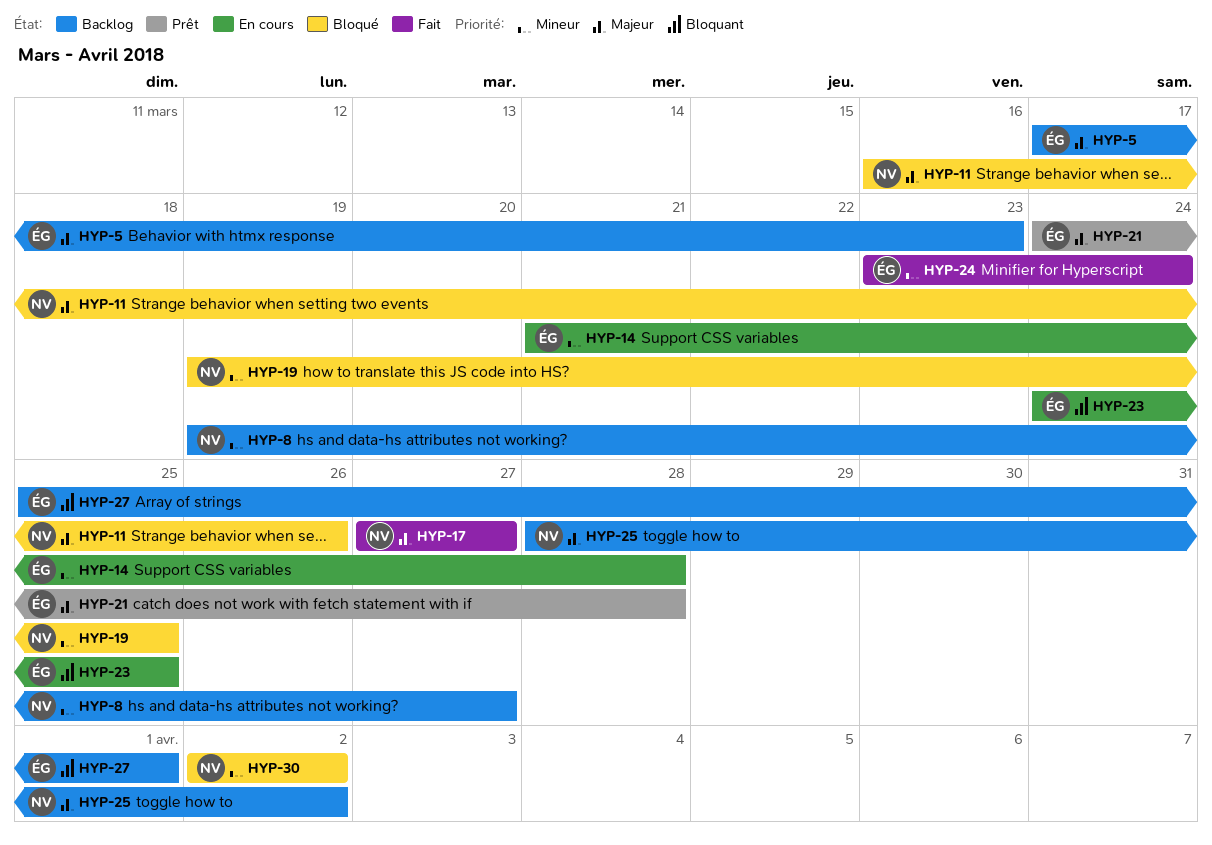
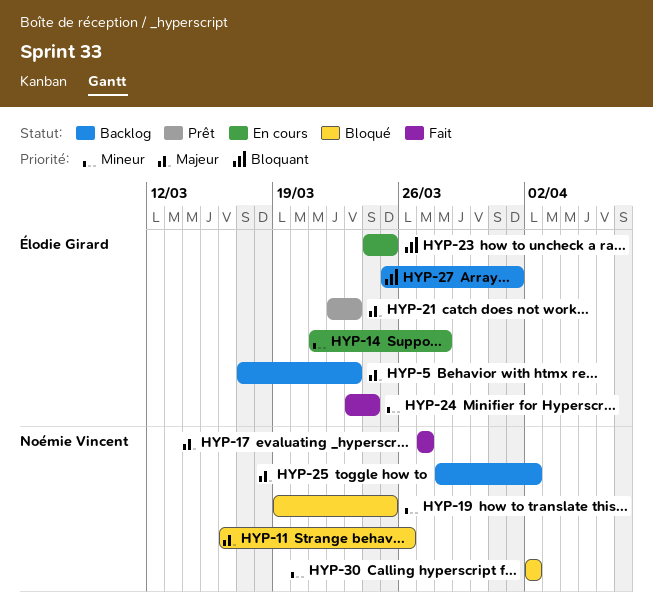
HYP-8: present -> none
HYP-21, start: Mar 24 -> Mar 22
HYP-21, due: Mar 28 -> Mar 23

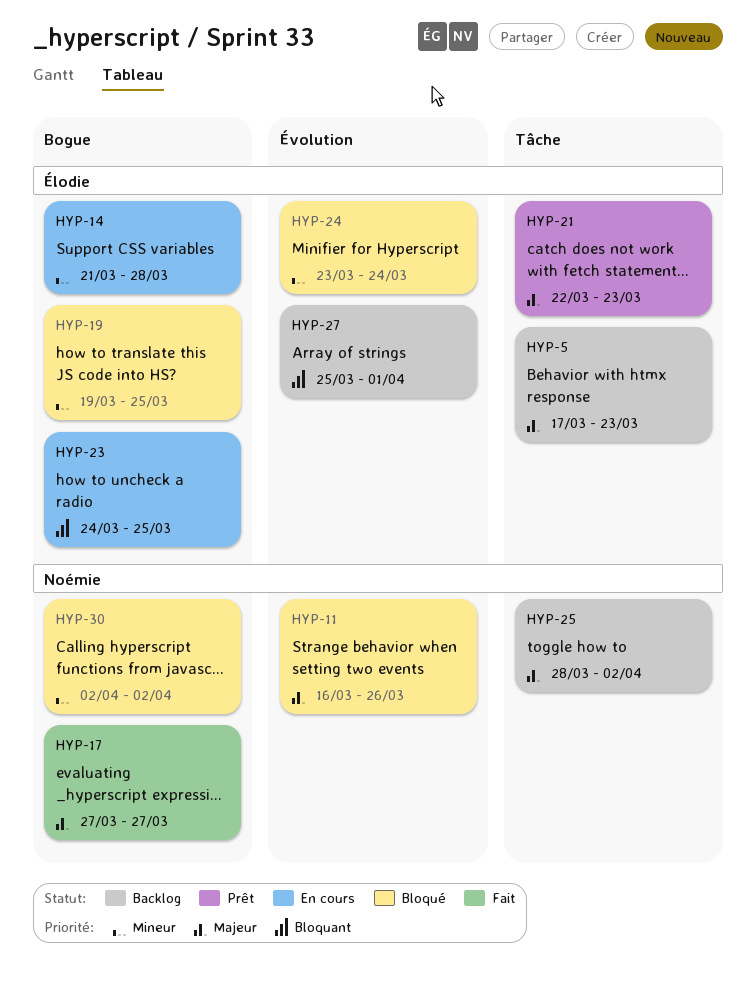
HYP-19, owner: Noémie Vincent -> Élodie Girard
HYP-24, status: Fait -> Bloqué

